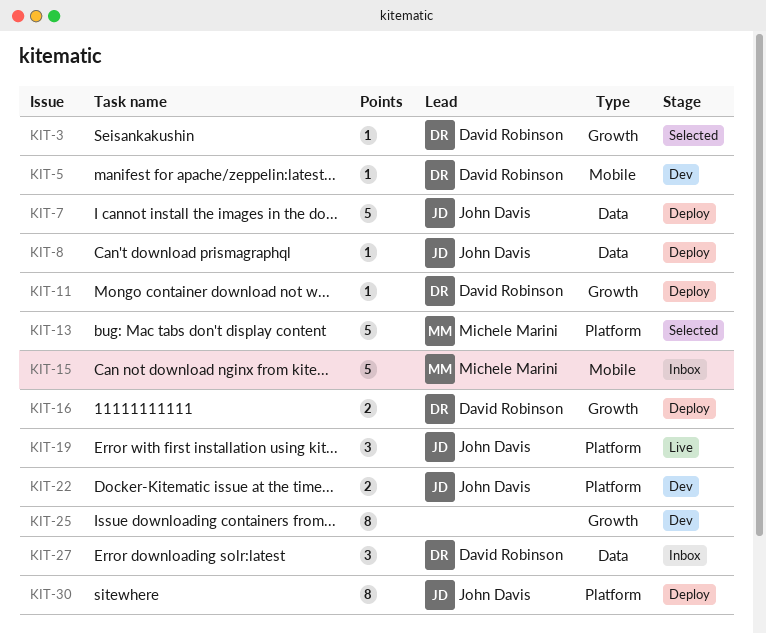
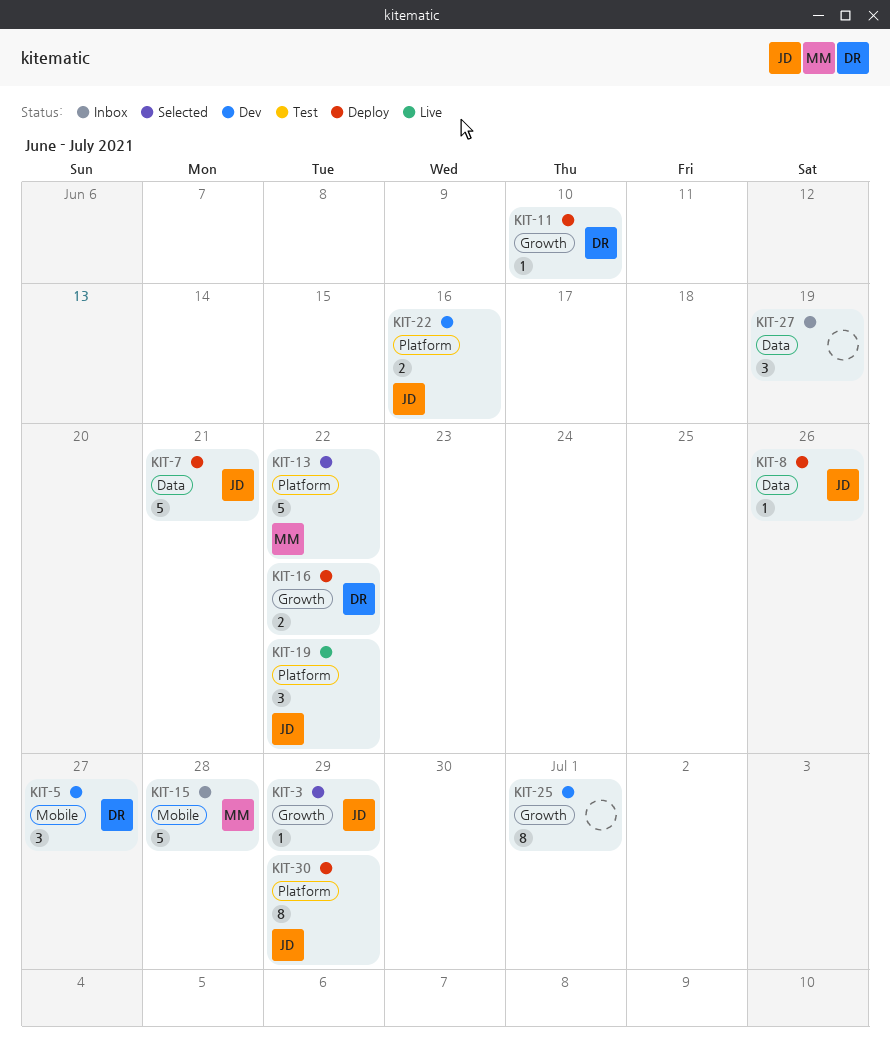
KIT-3, owner: David Robinson -> John Davis
KIT-5, estimate: 1 -> 3
KIT-27, owner: David Robinson -> none

